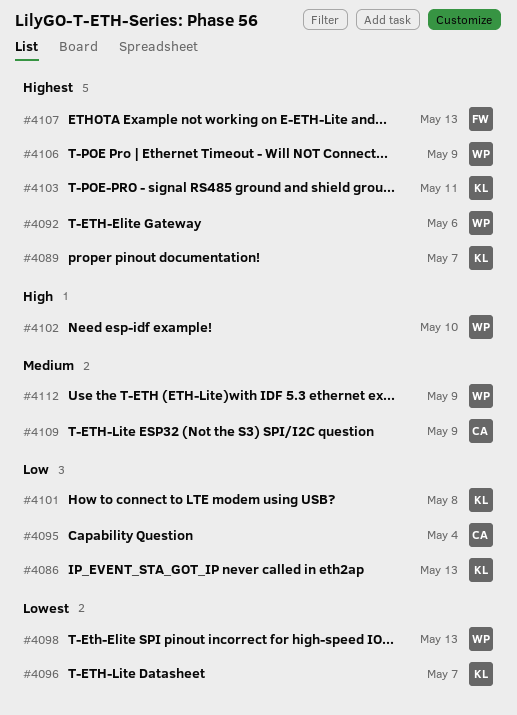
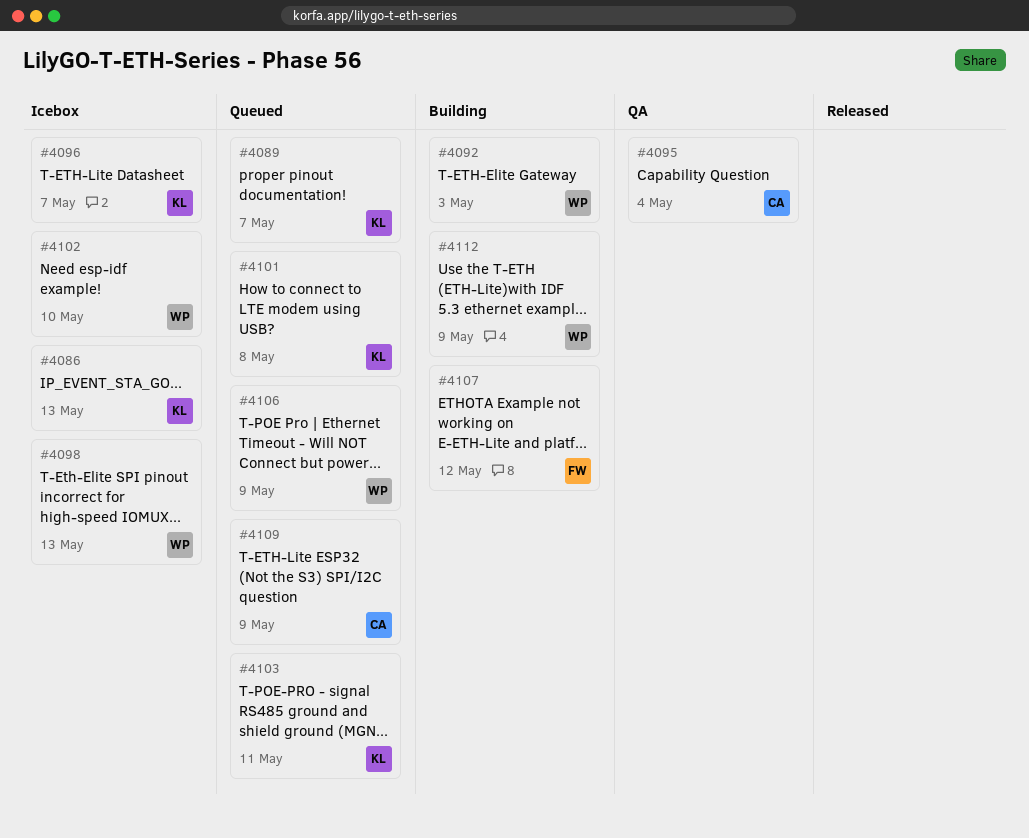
#4092, due: May 6 -> May 3
#4107, due: May 13 -> May 12

